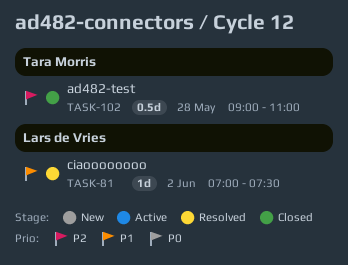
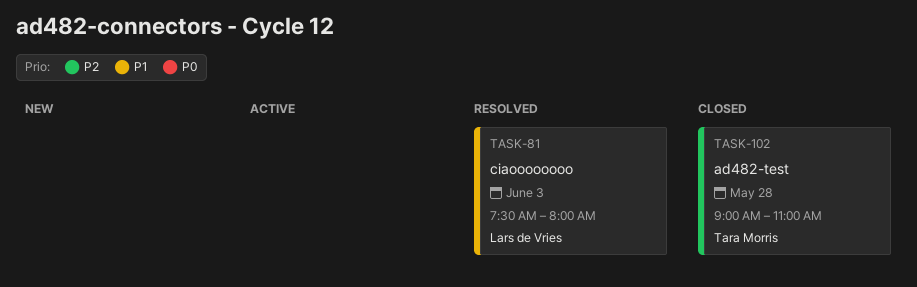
TASK-81, day: Jun 2 -> Jun 3
TASK-81, begins: 07:00 -> 07:30
TASK-81, ends: 07:30 -> 08:00

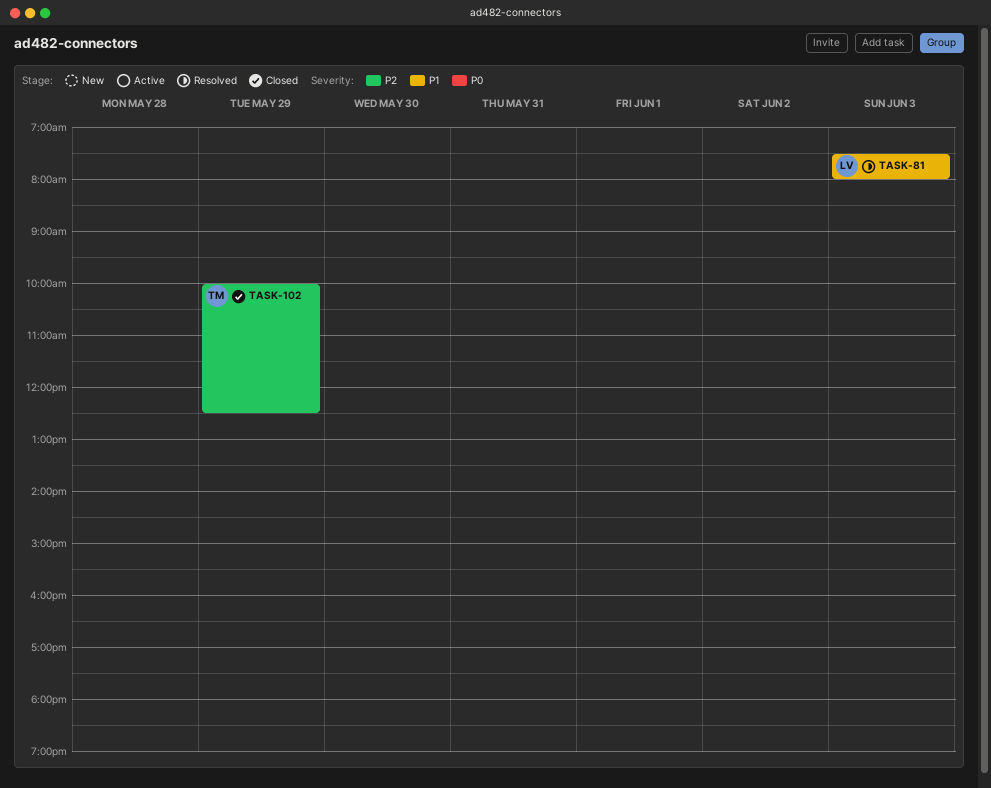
TASK-102, day: May 28 -> May 29
TASK-102, begins: 09:00 -> 10:00
TASK-102, ends: 11:00 -> 12:30

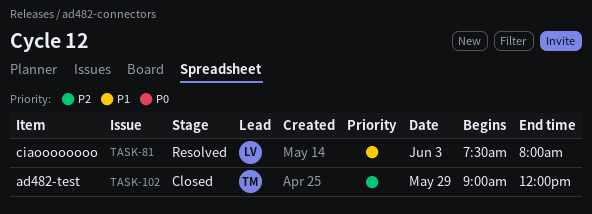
TASK-102, begins: 10:00 -> 09:00
TASK-102, ends: 12:30 -> 12:00

